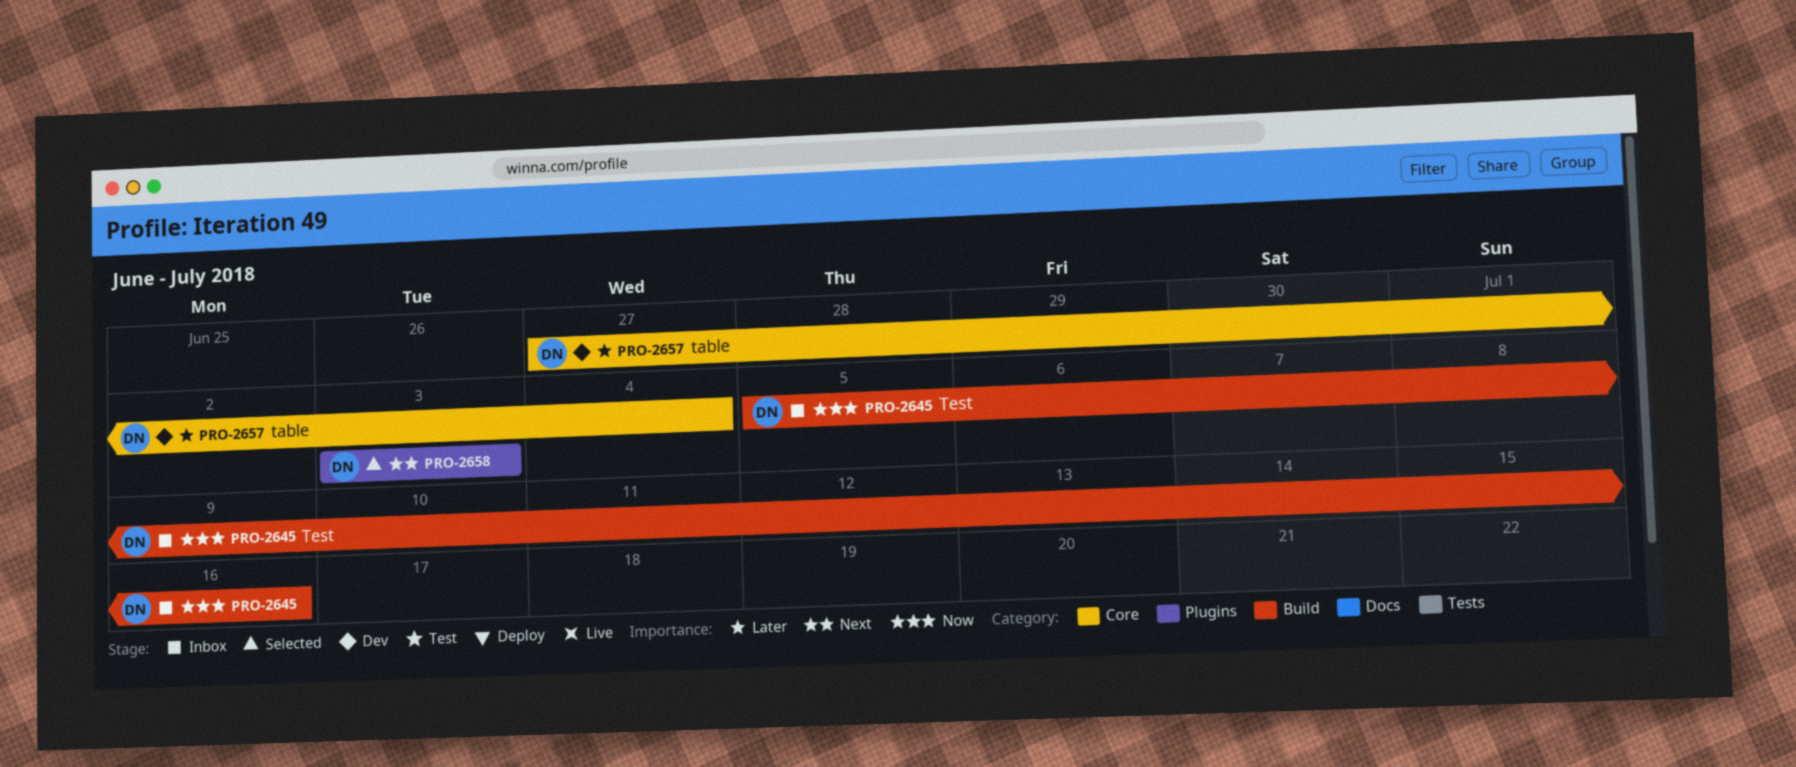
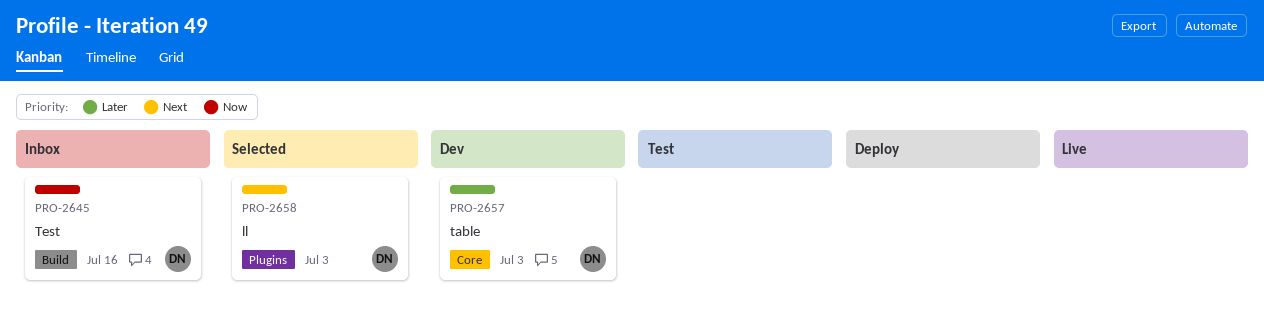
PRO-2657, due: Jul 4 -> Jul 3

